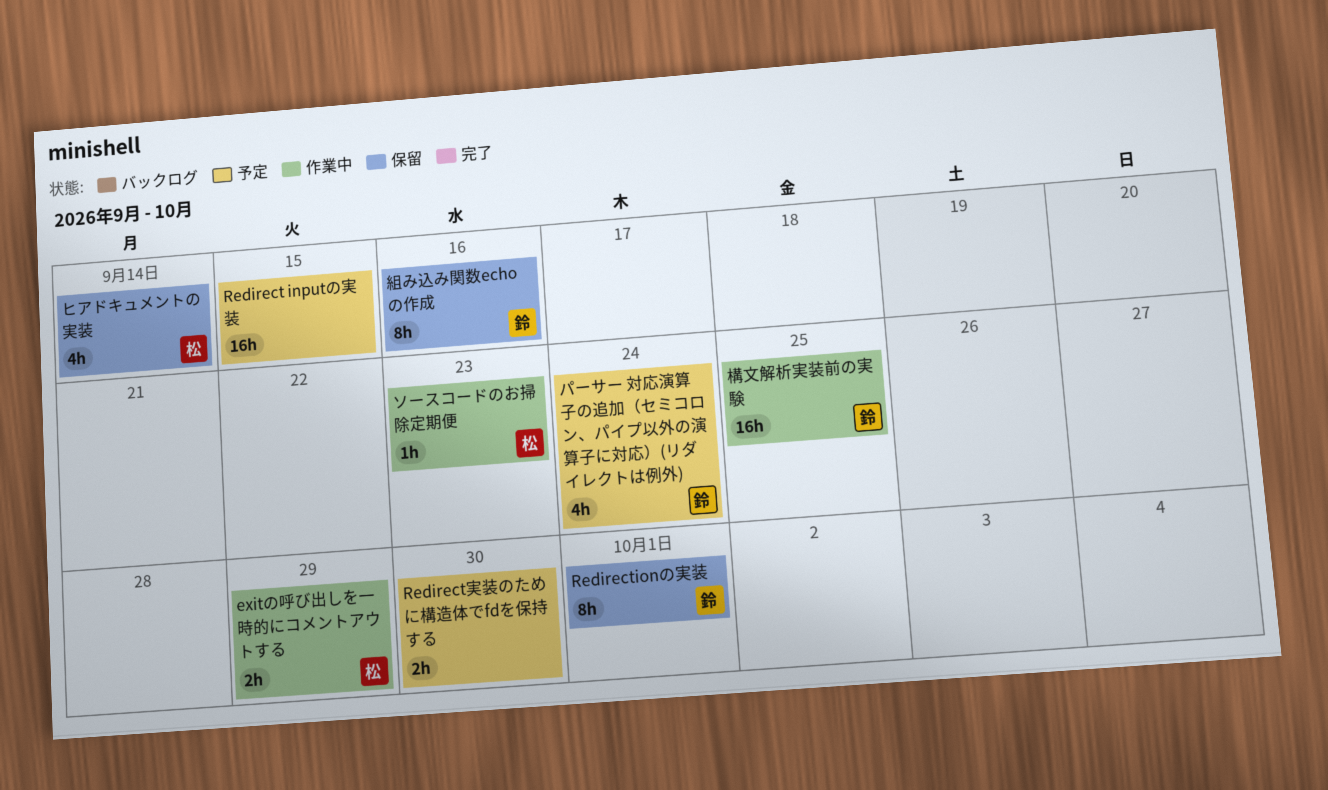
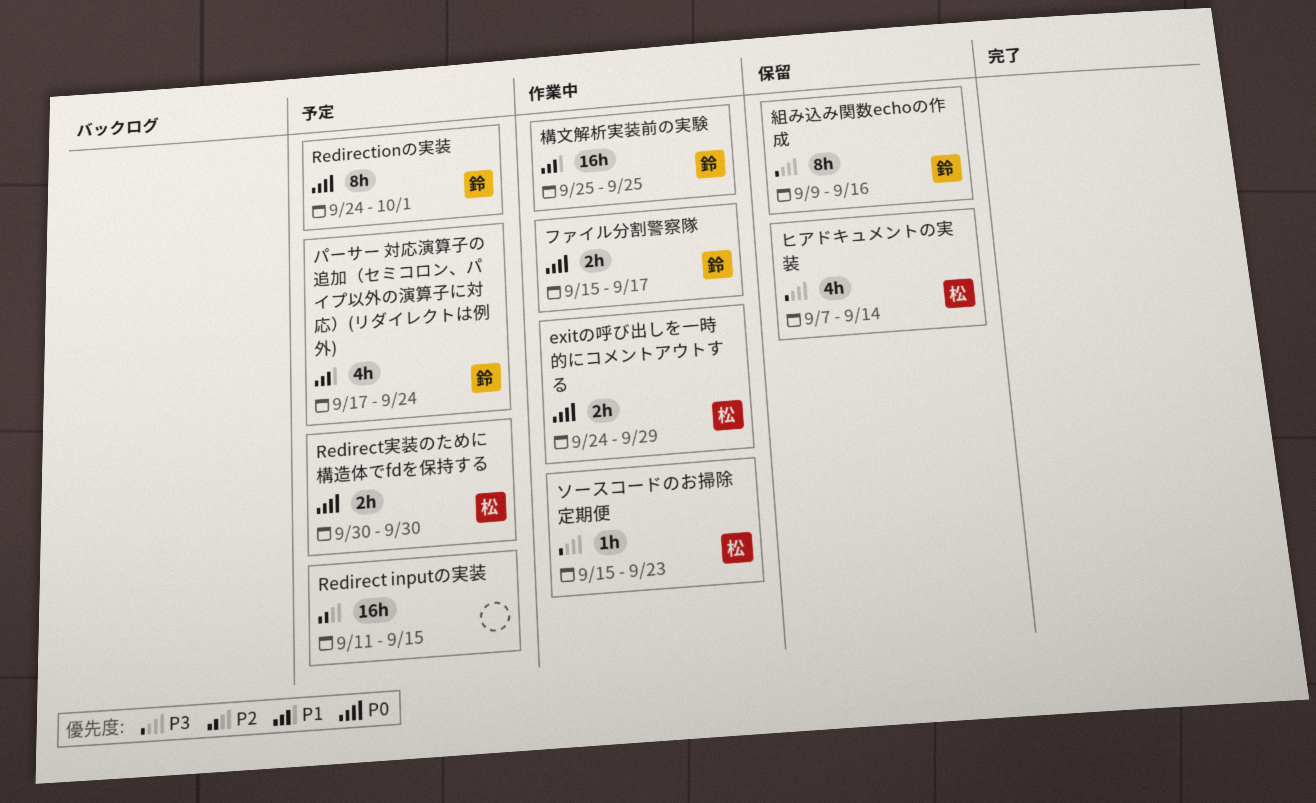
Redirectionの実装, status: 保留 -> 予定
Redirect実装のために構造体でfdを保持する, owner: none -> 松
ファイル分割警察隊: none -> present

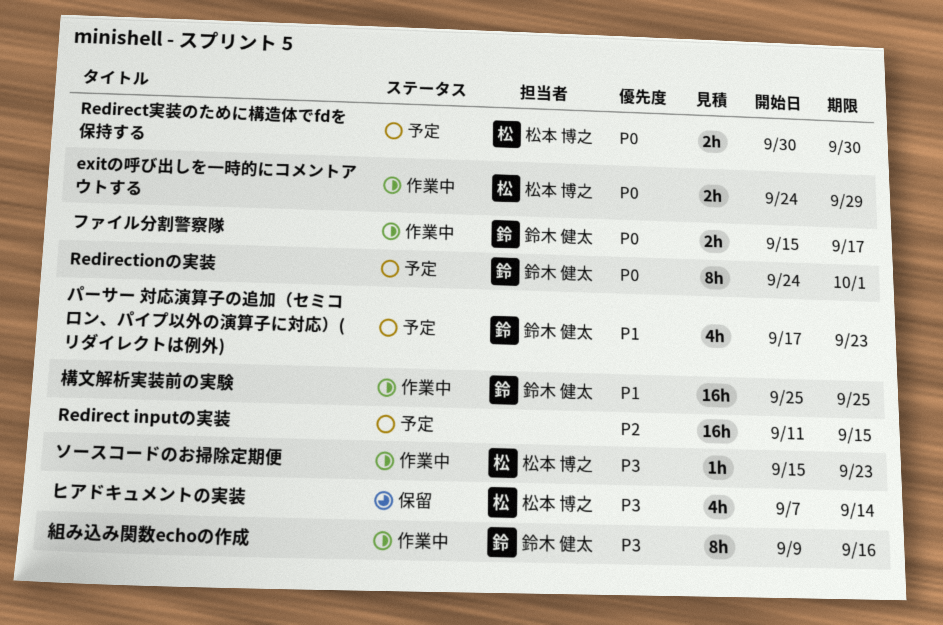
パーサー 対応演算子の追加（セミコロン、パイプ以外の演算子に対応）(リダイレクトは例外), due: Sep 24 -> Sep 23
組み込み関数echoの作成, status: 保留 -> 作業中

